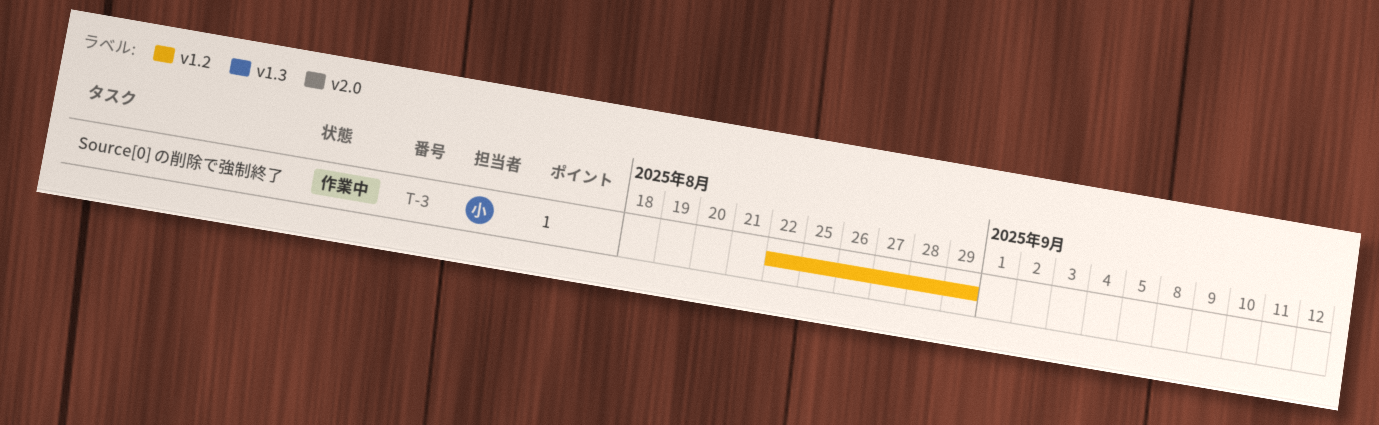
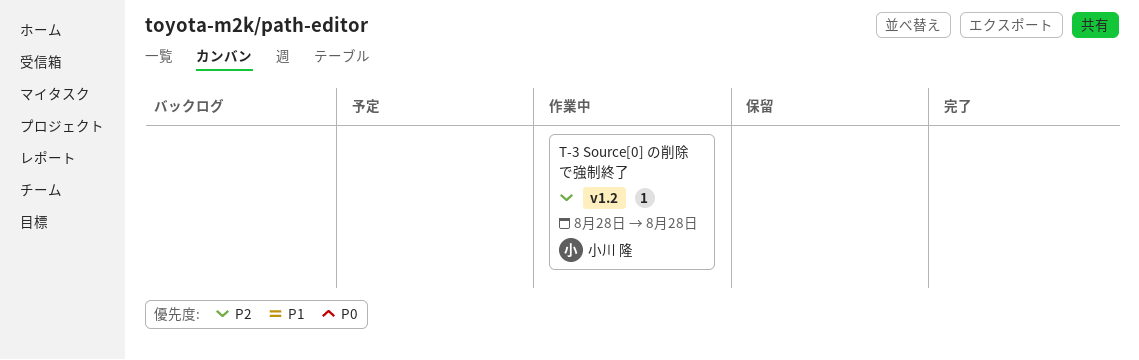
T-3, start: Aug 22 -> Aug 28
T-3, due: Aug 29 -> Aug 28

